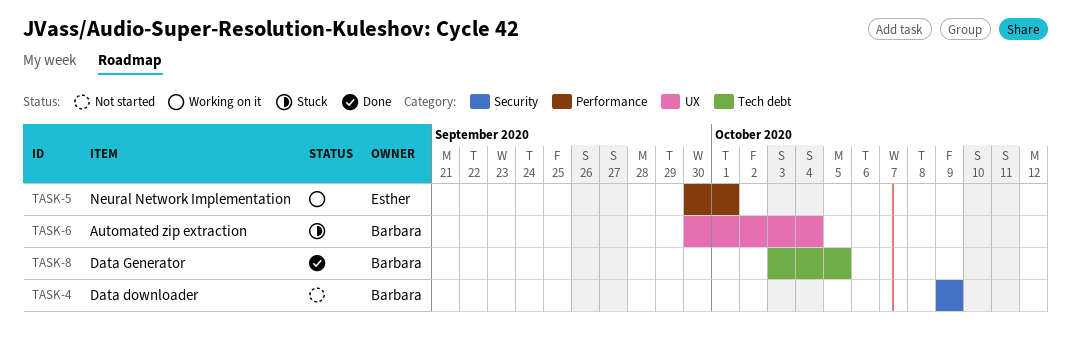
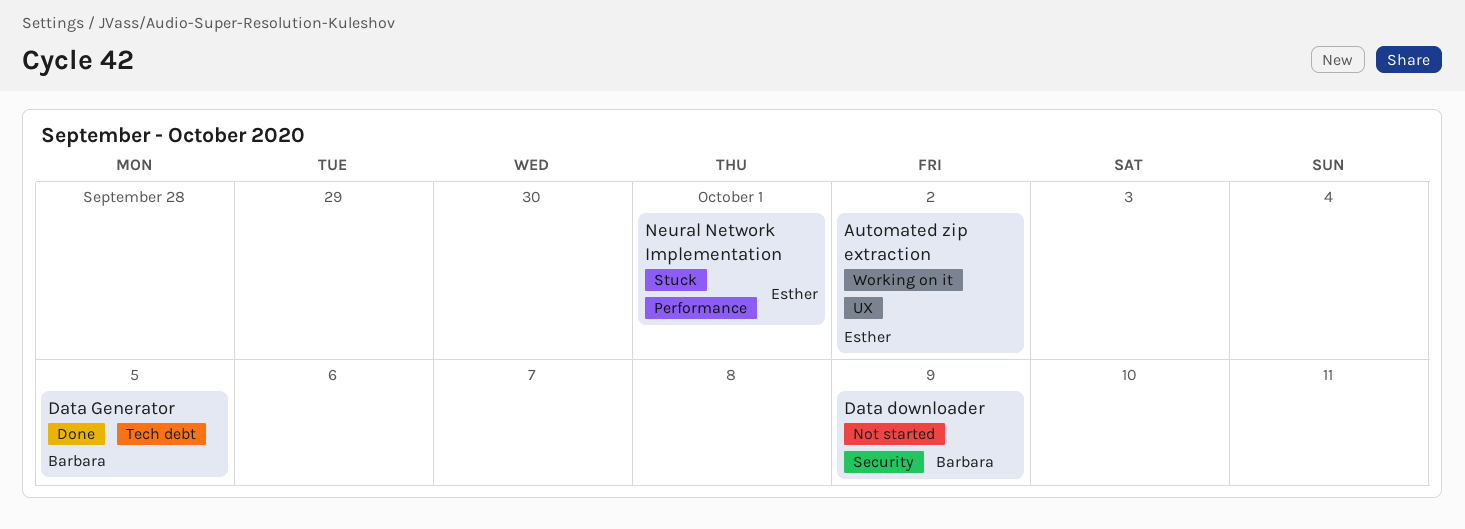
Automated zip extraction, status: Stuck -> Working on it
Automated zip extraction, owner: Barbara -> Esther
Automated zip extraction, due: Oct 4 -> Oct 2
Neural Network Implementation, status: Working on it -> Stuck

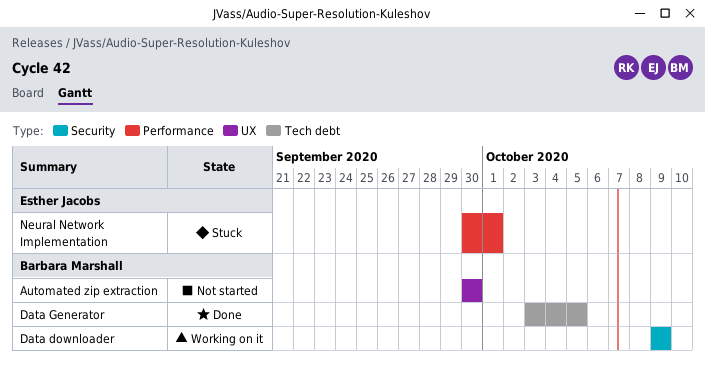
Automated zip extraction, status: Working on it -> Not started
Automated zip extraction, owner: Esther Jacobs -> Barbara Marshall
Automated zip extraction, due: Oct 2 -> Sep 30
Data downloader, status: Not started -> Working on it

